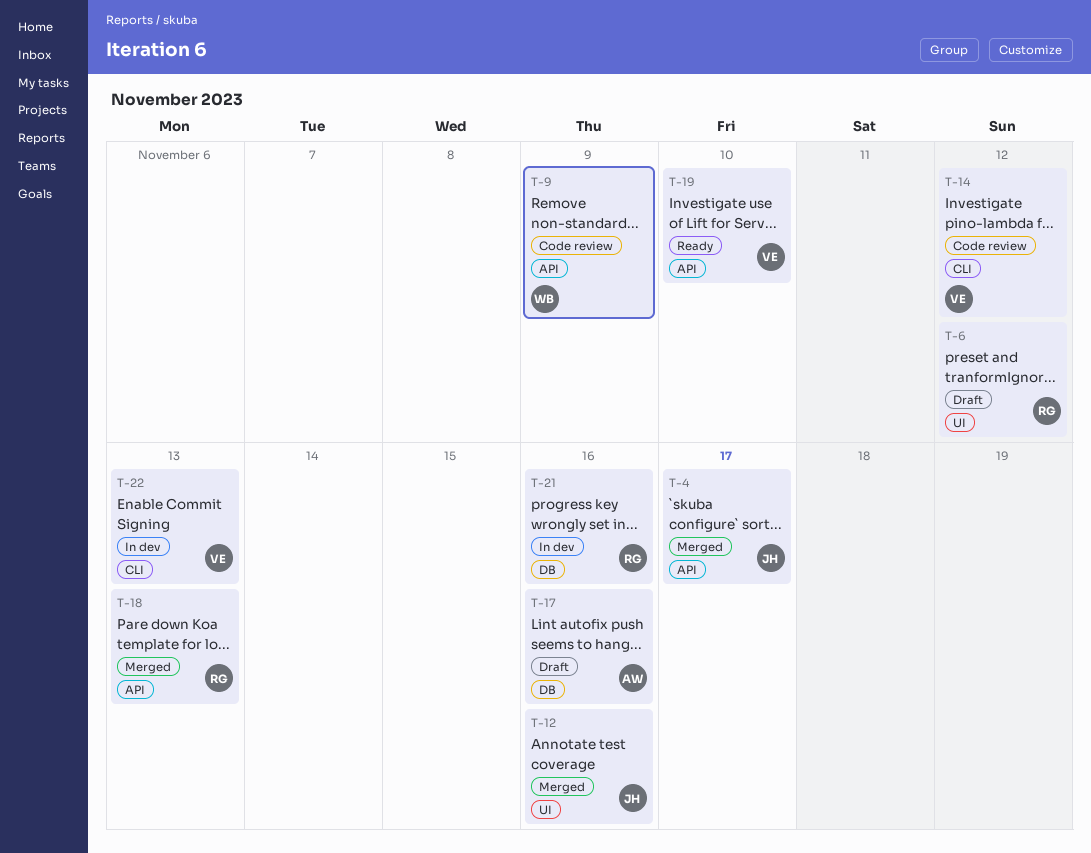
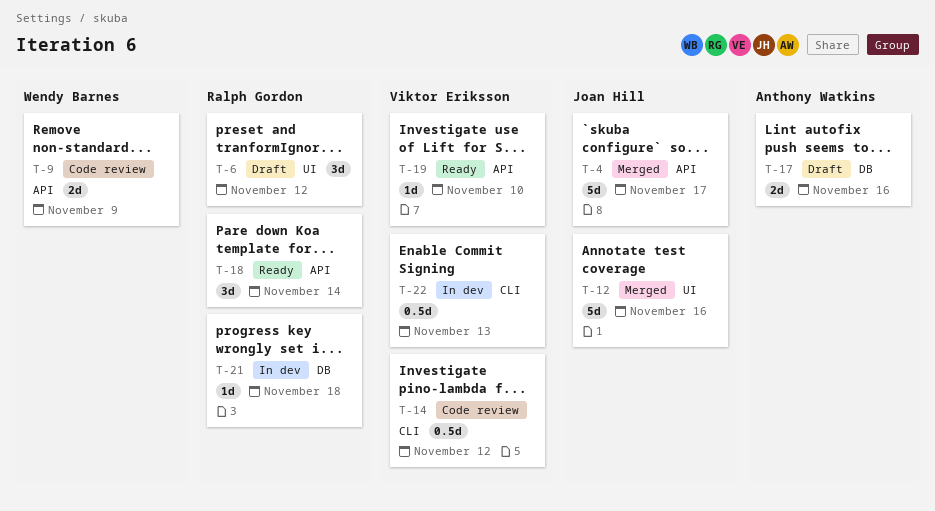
T-18, status: Merged -> Ready
T-18, due: Nov 13 -> Nov 14
T-21, due: Nov 16 -> Nov 18

